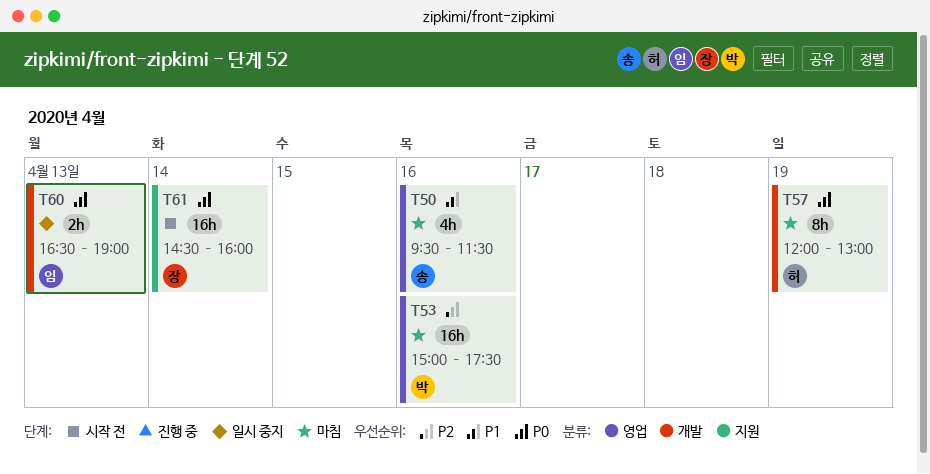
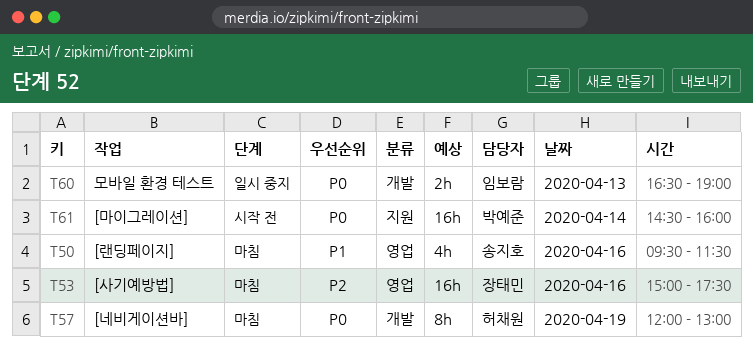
T53, owner: 박예준 -> 장태민
T61, owner: 장태민 -> 박예준

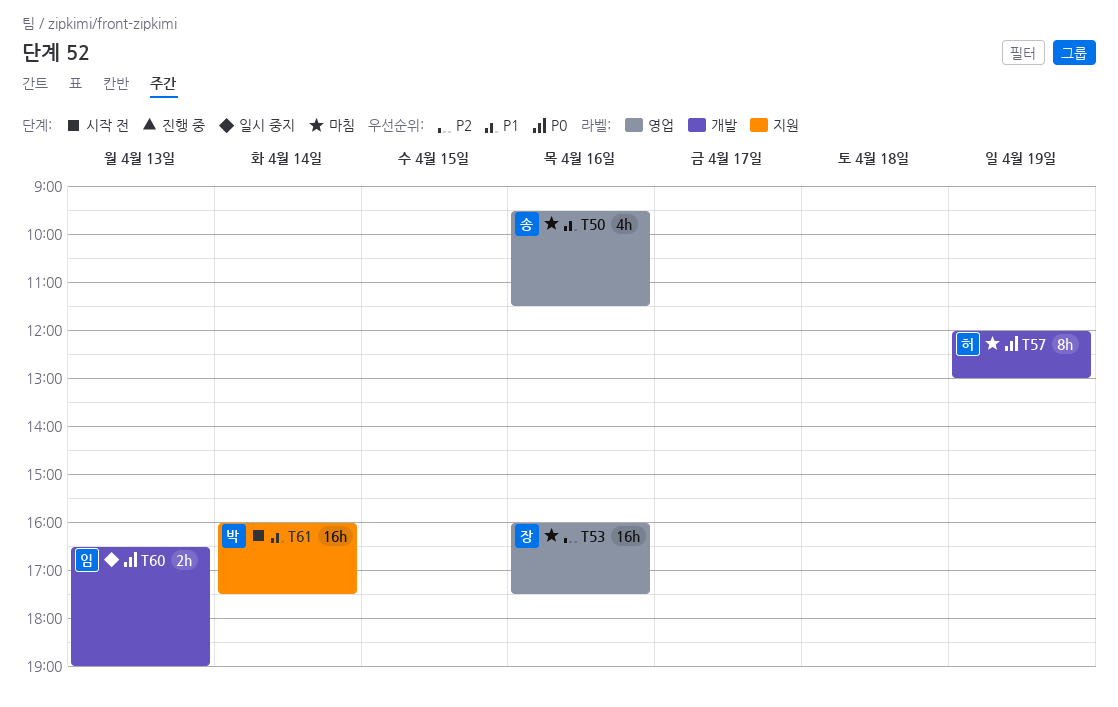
T53, begins: 15:00 -> 16:00
T61, priority: P0 -> P1
T61, begins: 14:30 -> 16:00
T61, ends: 16:00 -> 17:30

